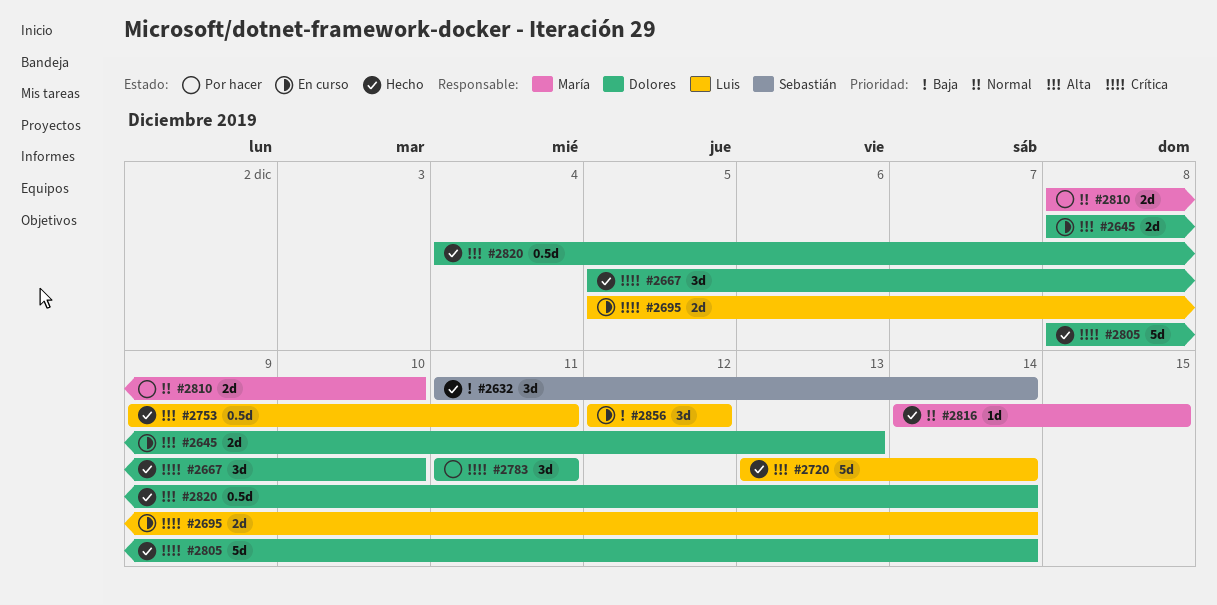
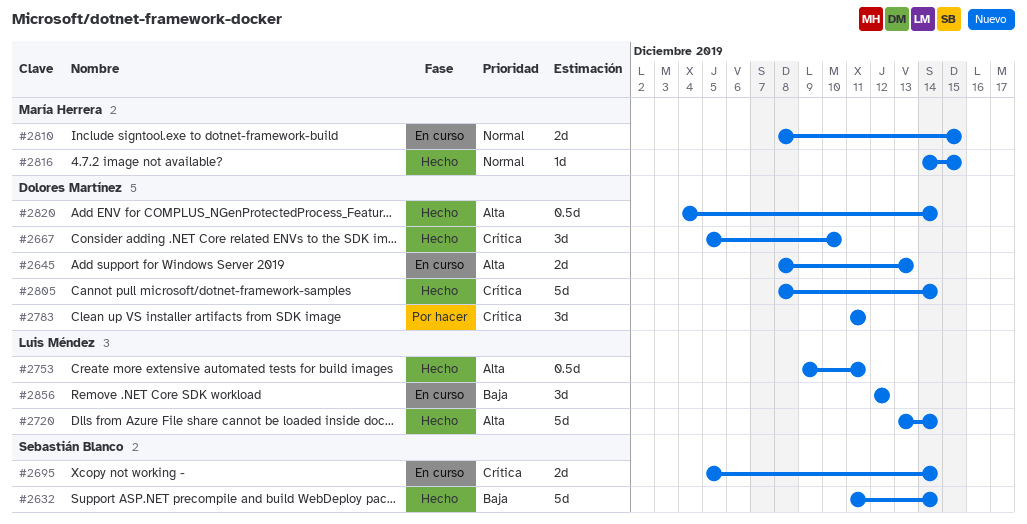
#2632, estimate: 3d -> 5d
#2695, owner: Luis Méndez -> Sebastián Blanco
#2810, status: Por hacer -> En curso
#2810, due: Dec 10 -> Dec 15

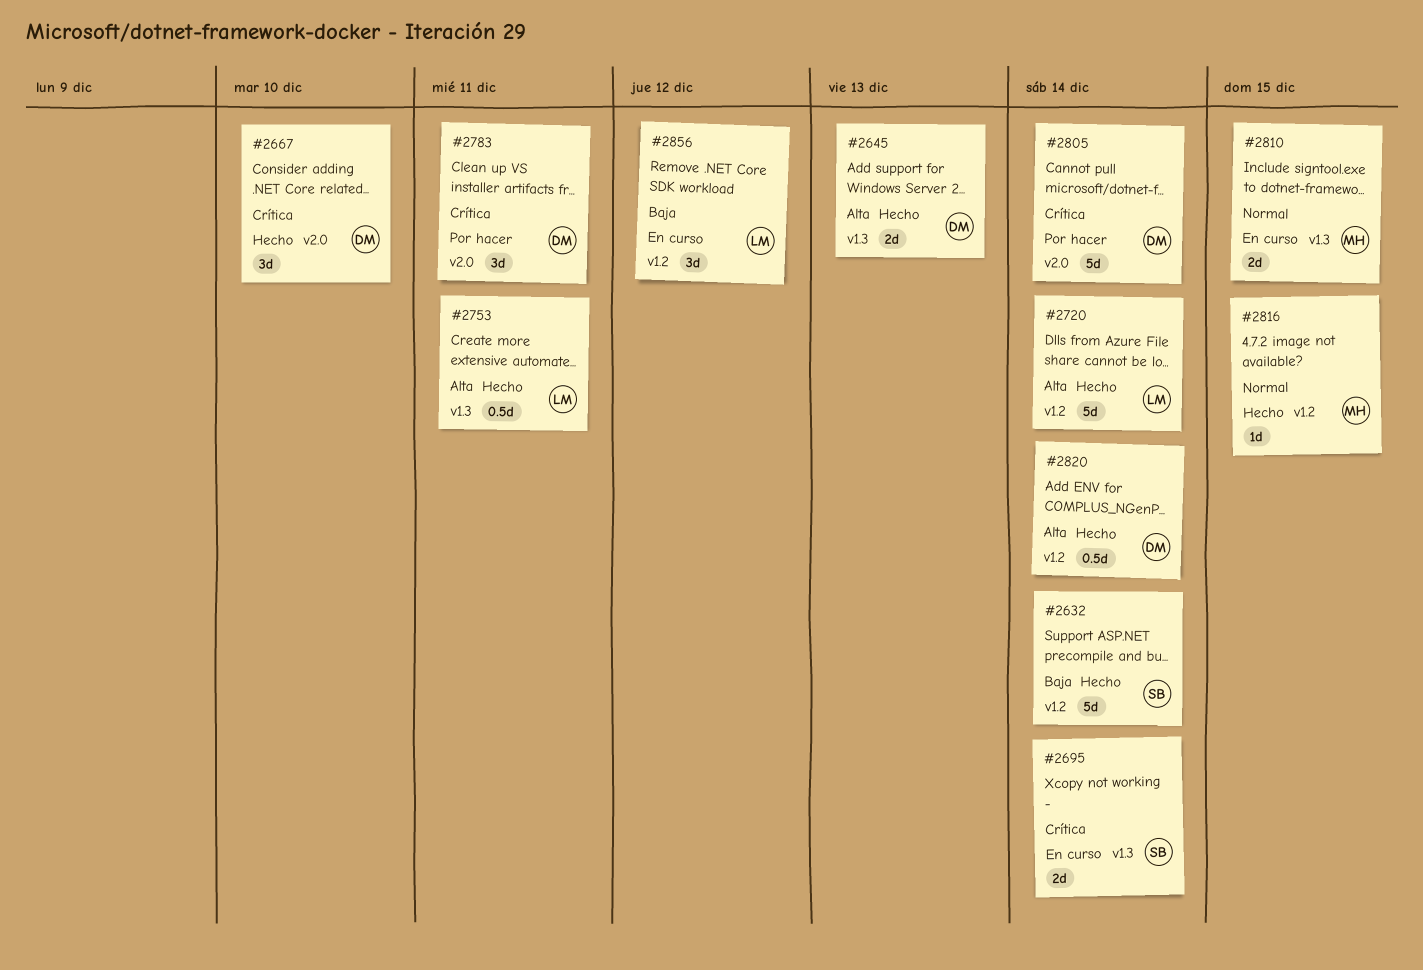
#2645, status: En curso -> Hecho
#2805, status: Hecho -> Por hacer

